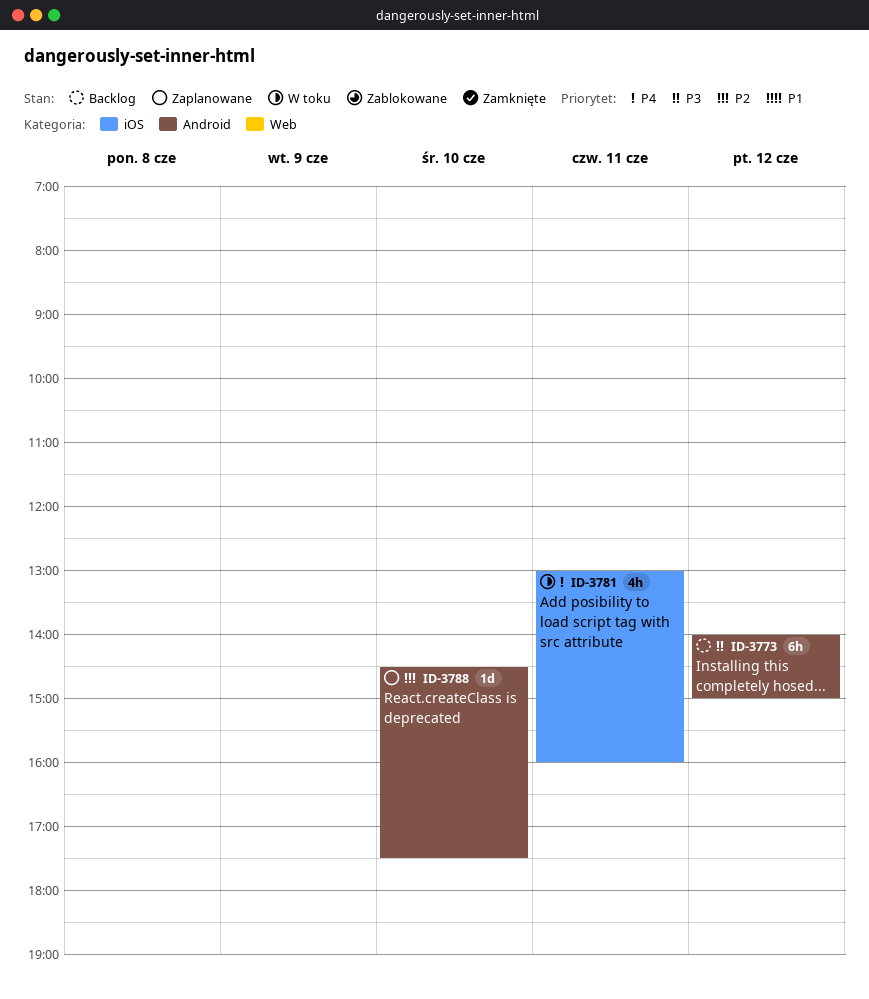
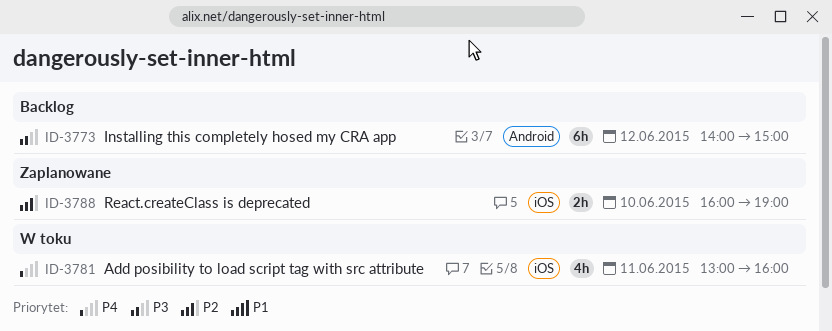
ID-3788, label: Android -> iOS
ID-3788, estimate: 1d -> 2h
ID-3788, begins: 14:30 -> 16:00
ID-3788, ends: 17:30 -> 19:00

